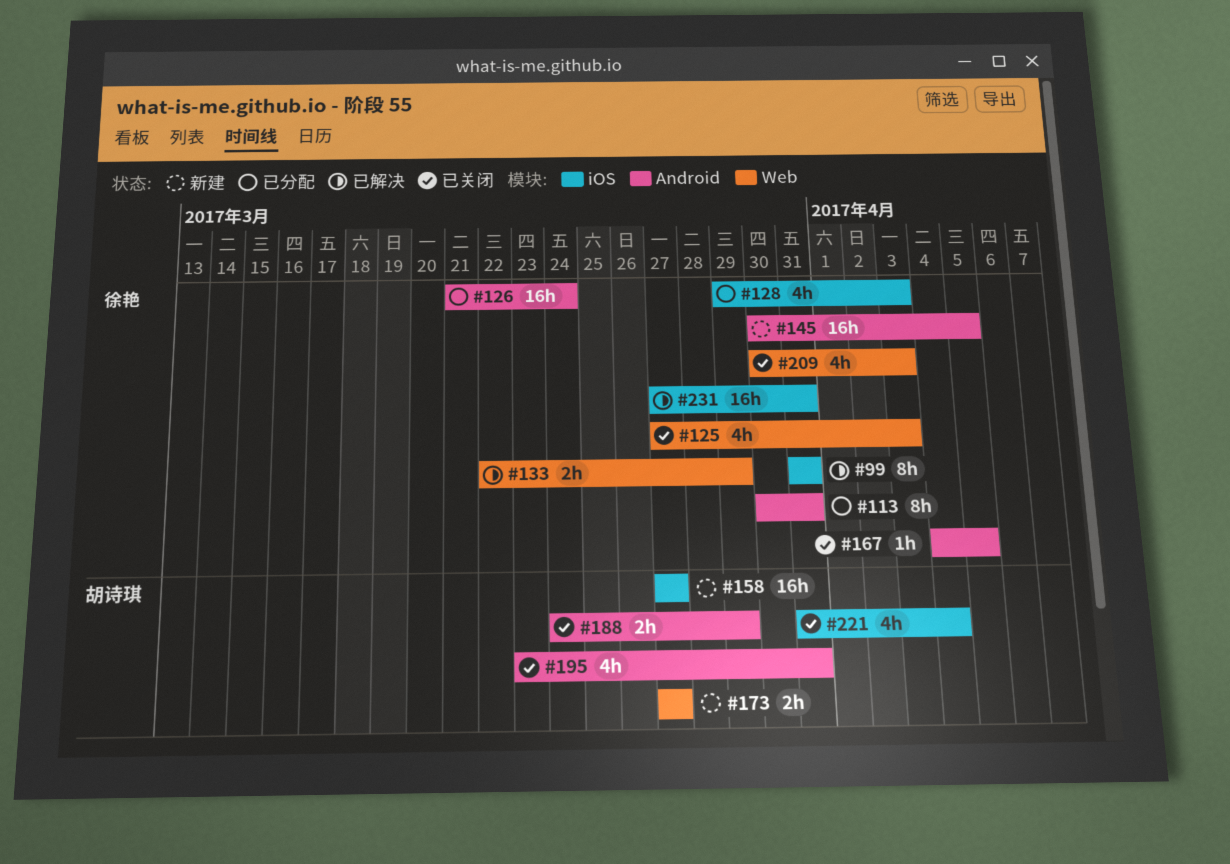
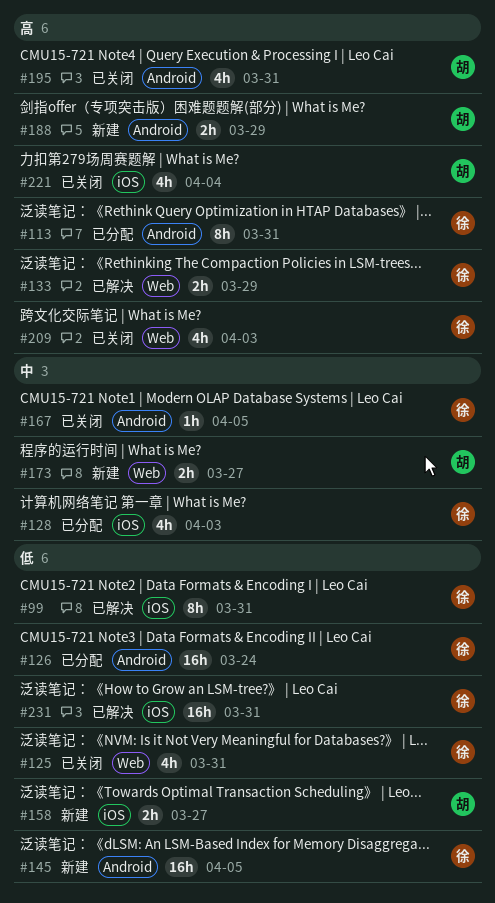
#125, due: Apr 3 -> Mar 31
#158, estimate: 16h -> 2h
#188, status: 已关闭 -> 新建

